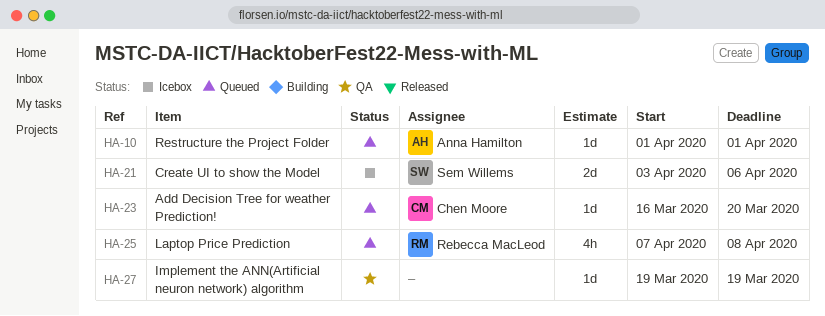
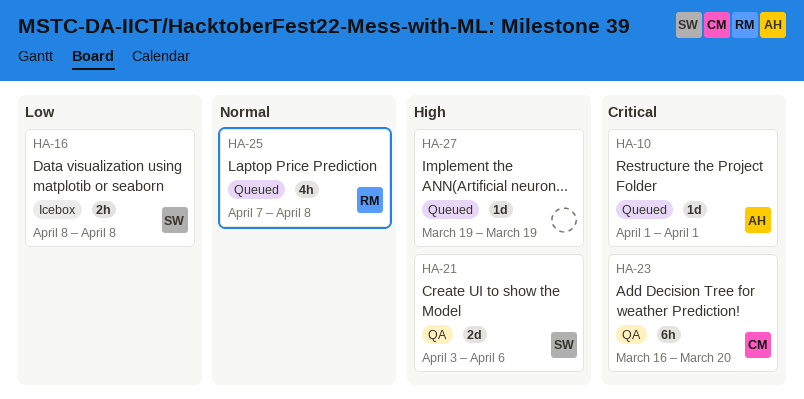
HA-16: none -> present
HA-21, status: Icebox -> QA
HA-23, status: Queued -> QA
HA-23, estimate: 1d -> 6h
HA-27, status: QA -> Queued

